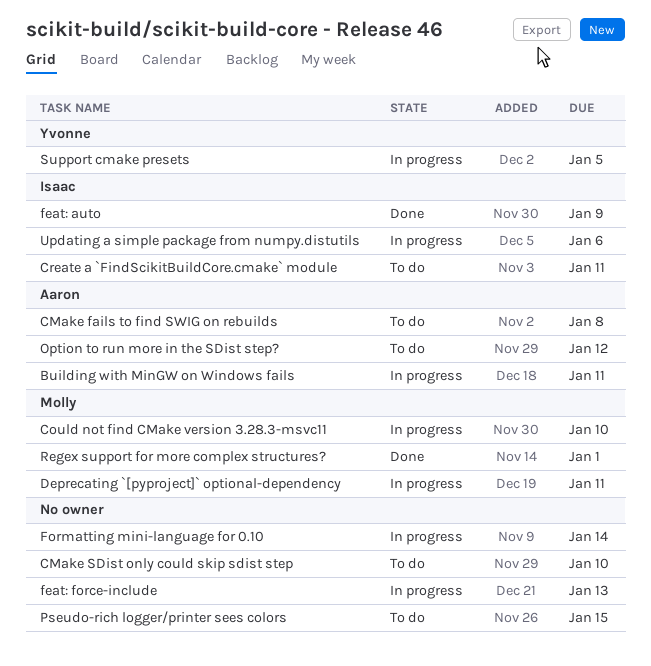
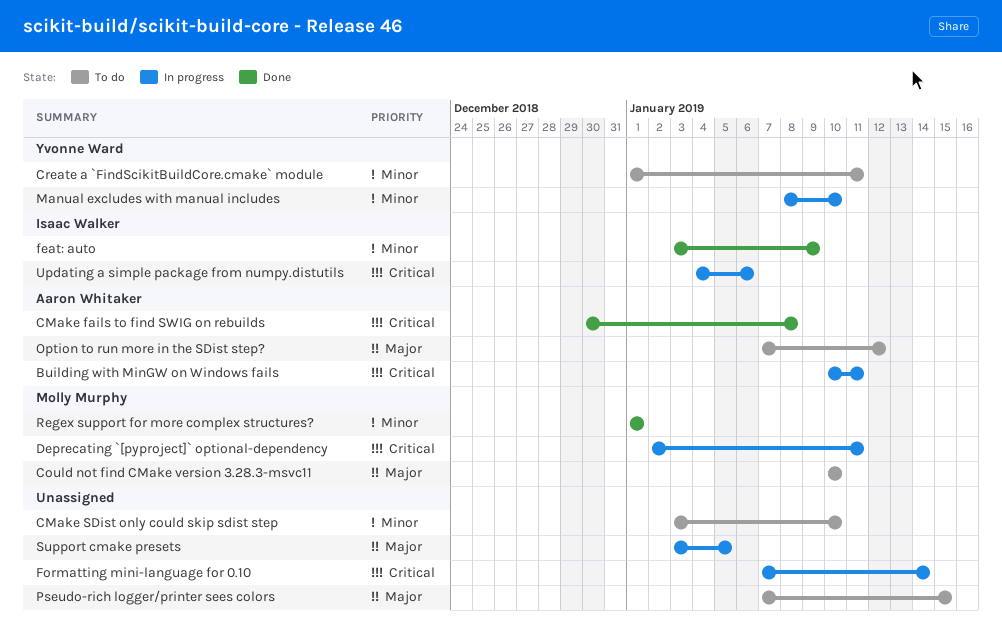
CMake fails to find SWIG on rebuilds, status: To do -> Done
Could not find CMake version 3.28.3-msvc11, status: In progress -> To do
Create a `FindScikitBuildCore.cmake` module, owner: Isaac Walker -> Yvonne Ward
feat: force-include: present -> none
Manual excludes with manual includes: none -> present
Support cmake presets, owner: Yvonne Ward -> none

